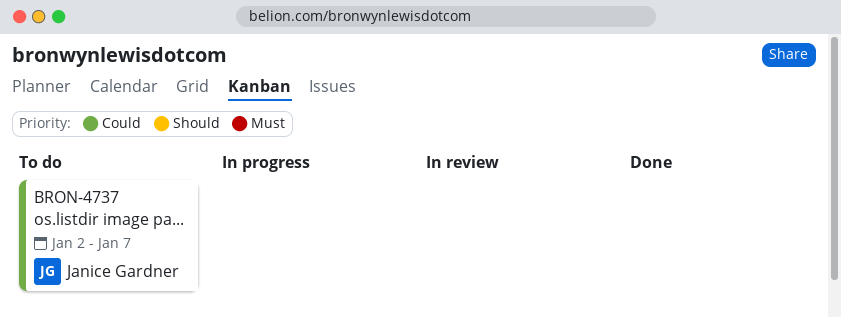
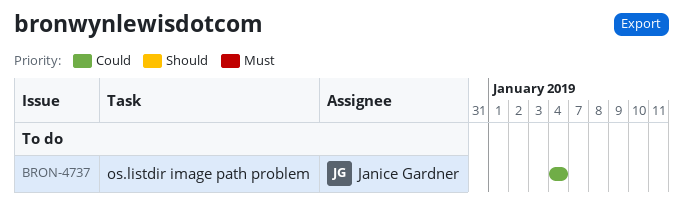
BRON-4737, start: Jan 2 -> Jan 4
BRON-4737, due: Jan 7 -> Jan 4

